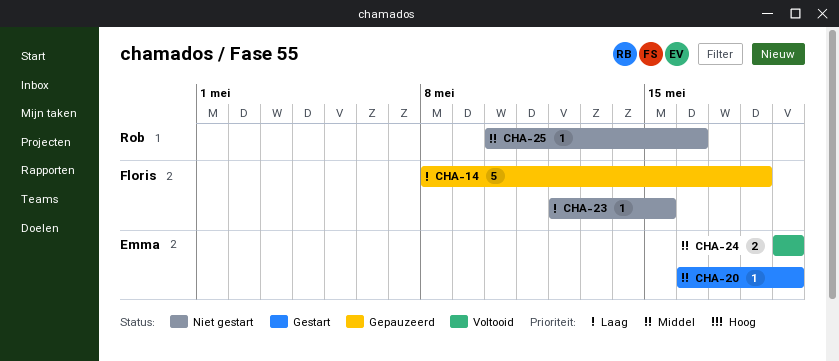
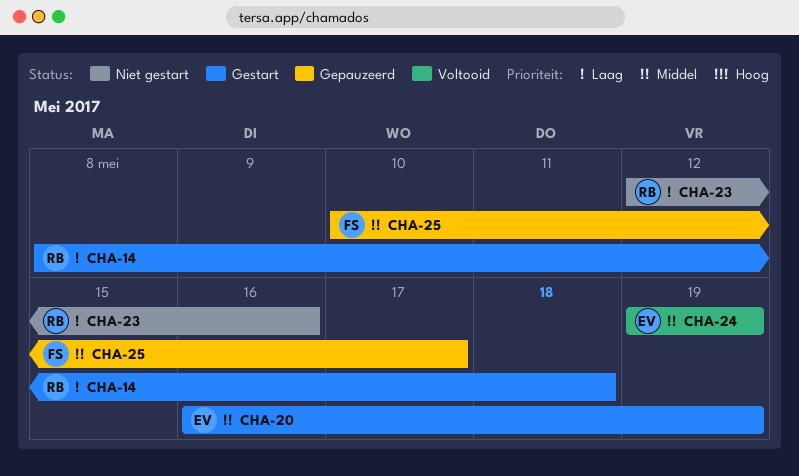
CHA-14, status: Gepauzeerd -> Gestart
CHA-14, owner: Floris -> Rob
CHA-23, owner: Floris -> Rob
CHA-23, due: May 15 -> May 16
CHA-25, status: Niet gestart -> Gepauzeerd
CHA-25, owner: Rob -> Floris
CHA-25, due: May 16 -> May 17

